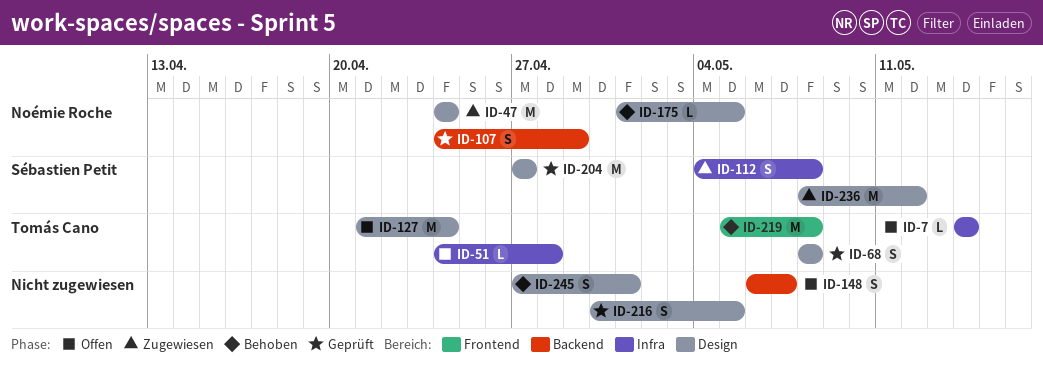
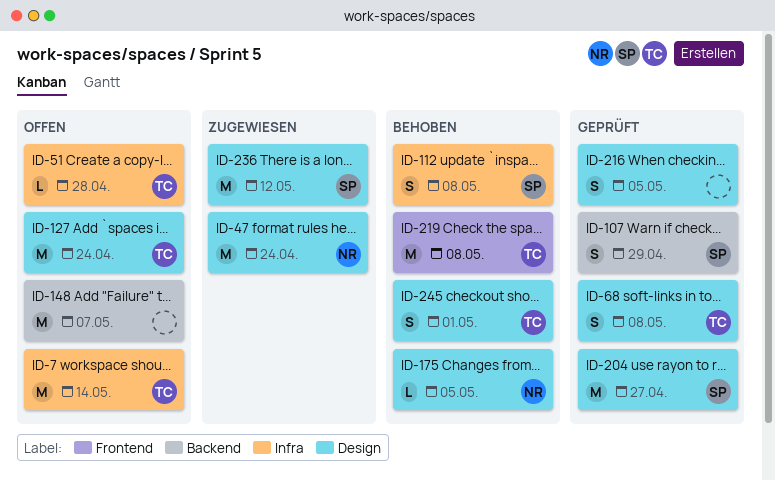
ID-7, estimate: L -> M
ID-107, owner: Noémie Roche -> Sébastien Petit
ID-112, status: Zugewiesen -> Behoben
ID-148, estimate: S -> M
ID-245, owner: none -> Tomás Cano

